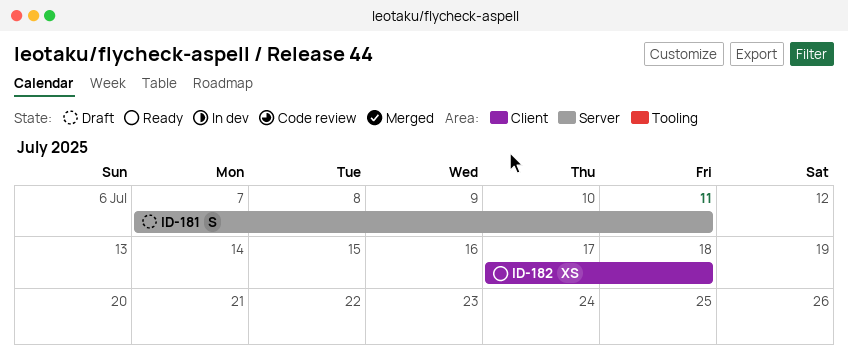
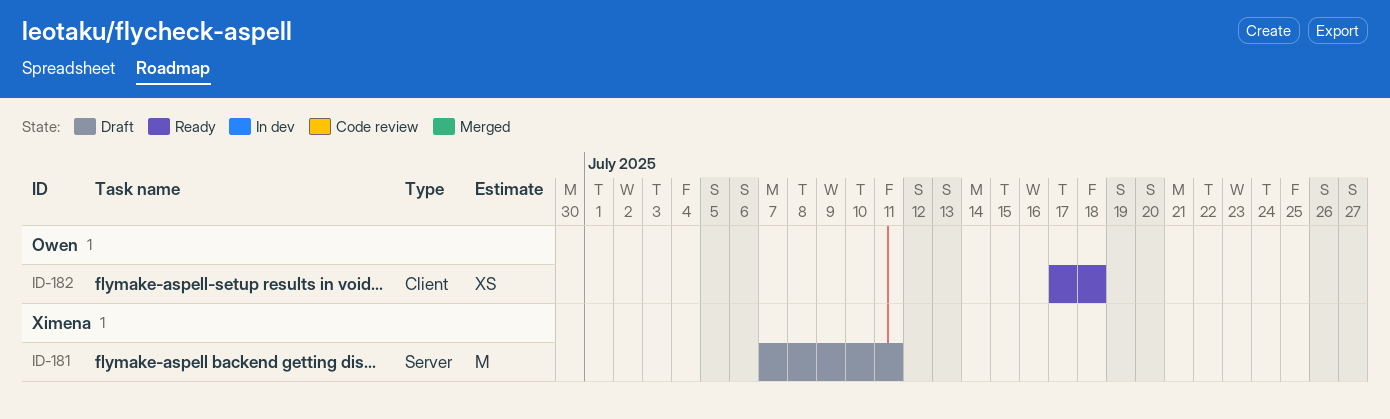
ID-181, estimate: S -> M

